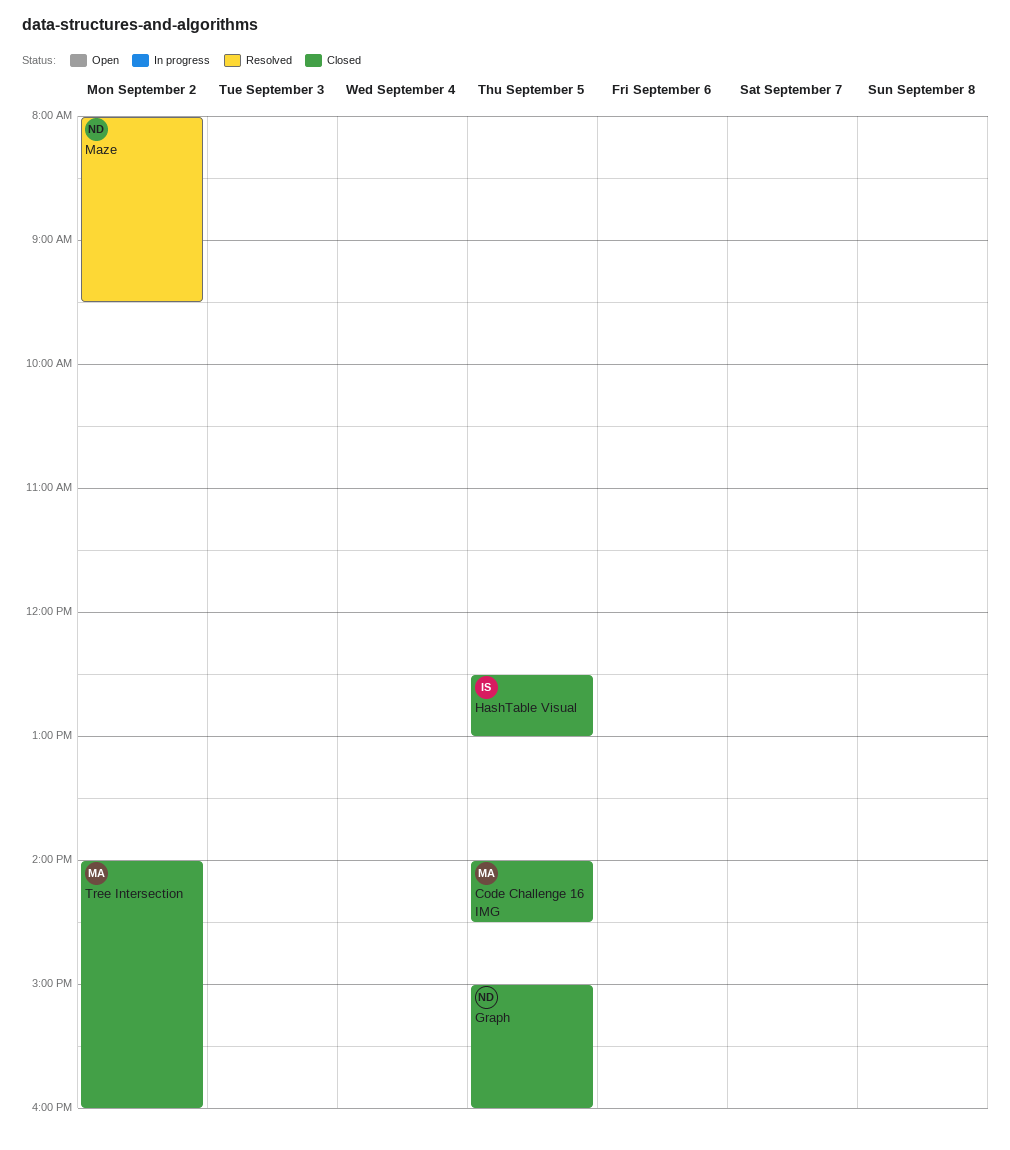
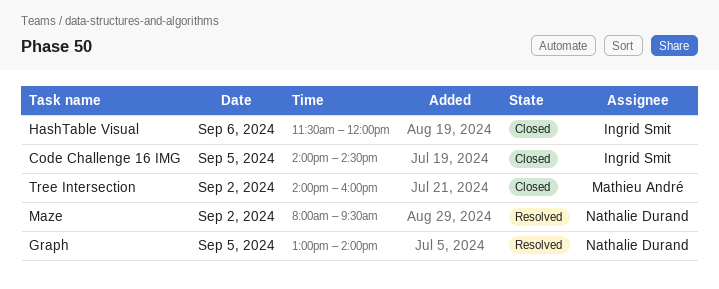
Code Challenge 16 IMG, owner: Mathieu André -> Ingrid Smit
Graph, status: Closed -> Resolved
Graph, begins: 15:00 -> 13:00
Graph, ends: 16:00 -> 14:00
HashTable Visual, day: Sep 5 -> Sep 6
HashTable Visual, begins: 12:30 -> 11:30
HashTable Visual, ends: 13:00 -> 12:00

